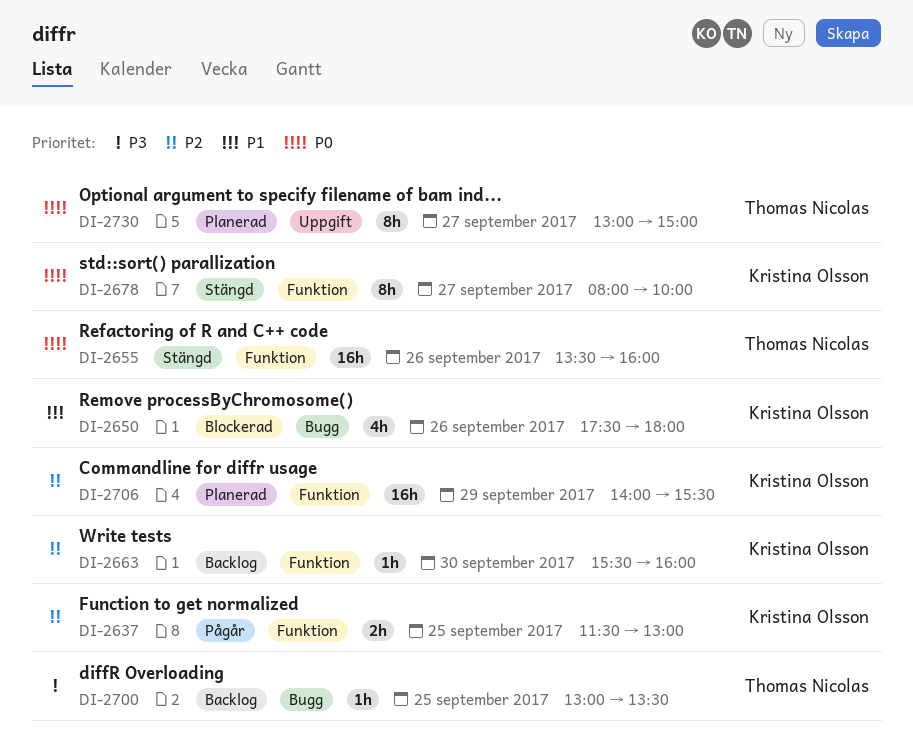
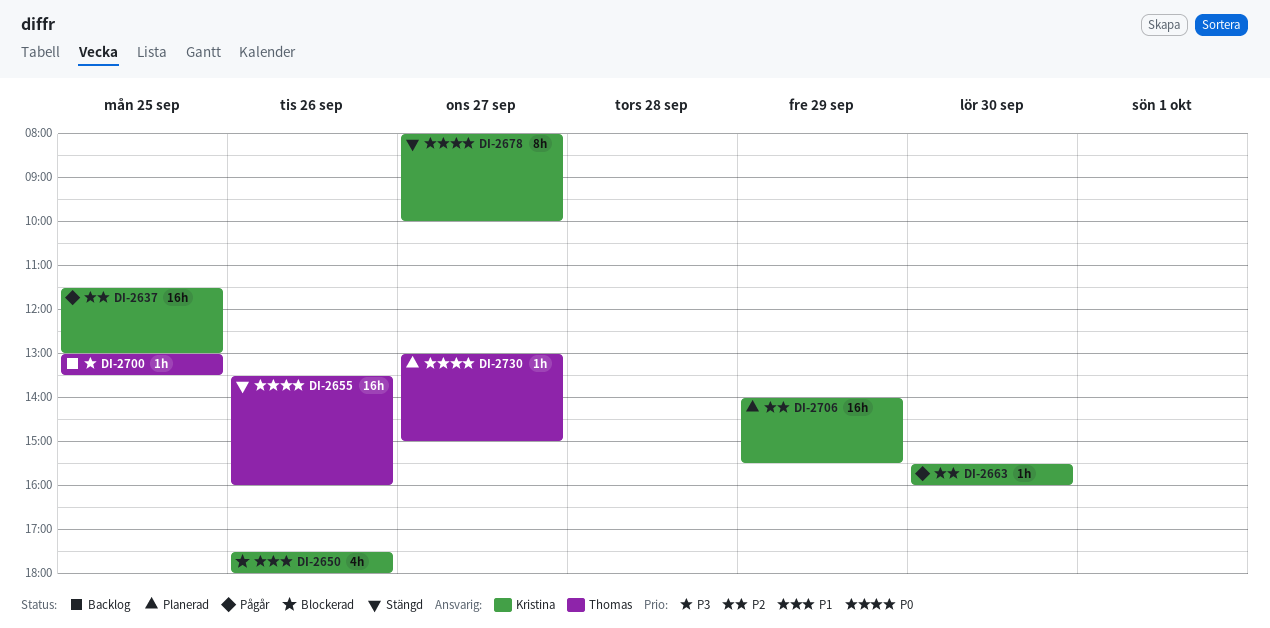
DI-2637, estimate: 2h -> 16h
DI-2663, status: Backlog -> Pågår
DI-2730, estimate: 8h -> 1h

